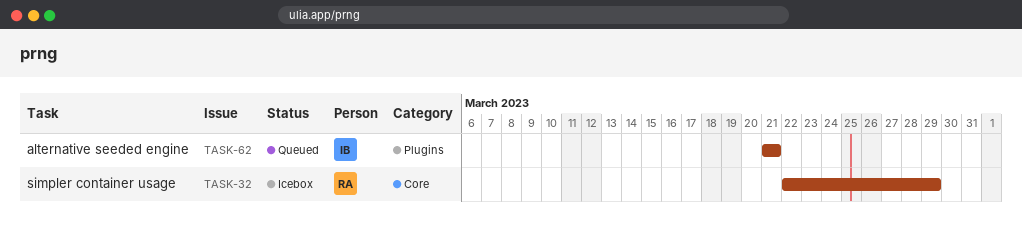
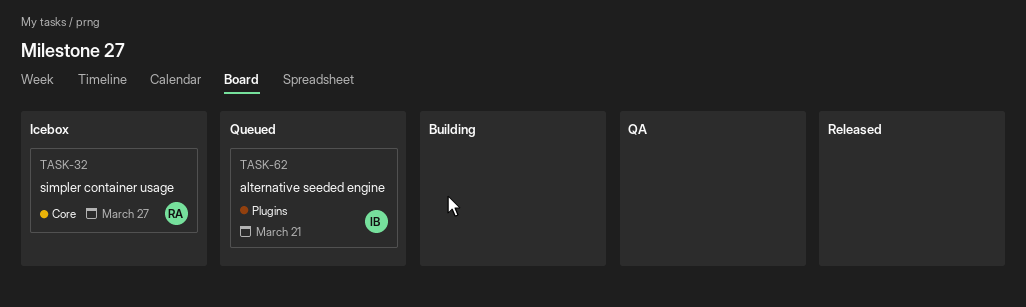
TASK-32, due: Mar 29 -> Mar 27

